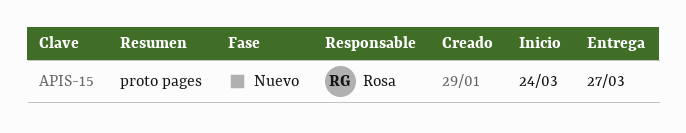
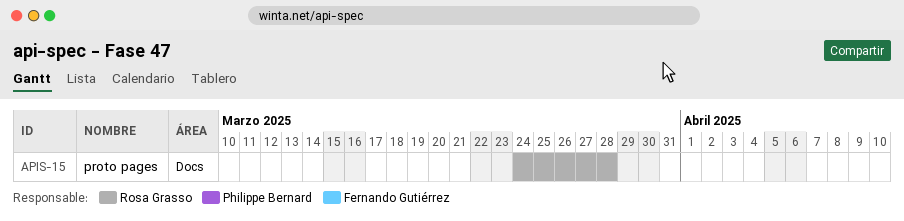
APIS-15, due: Mar 27 -> Mar 28

